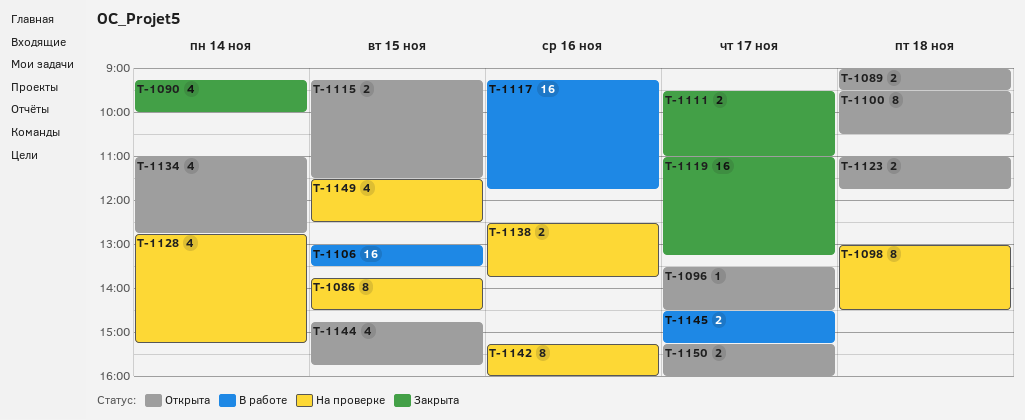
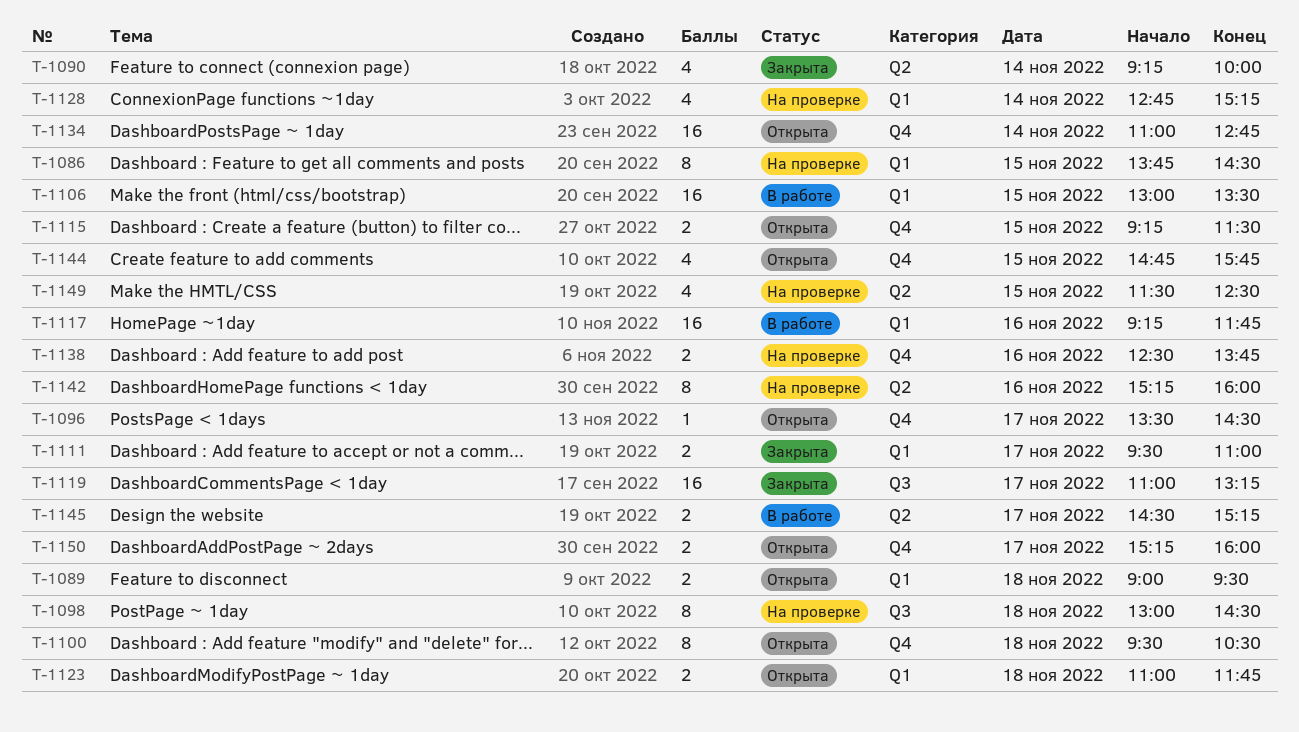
T-1134, estimate: 4 -> 16

